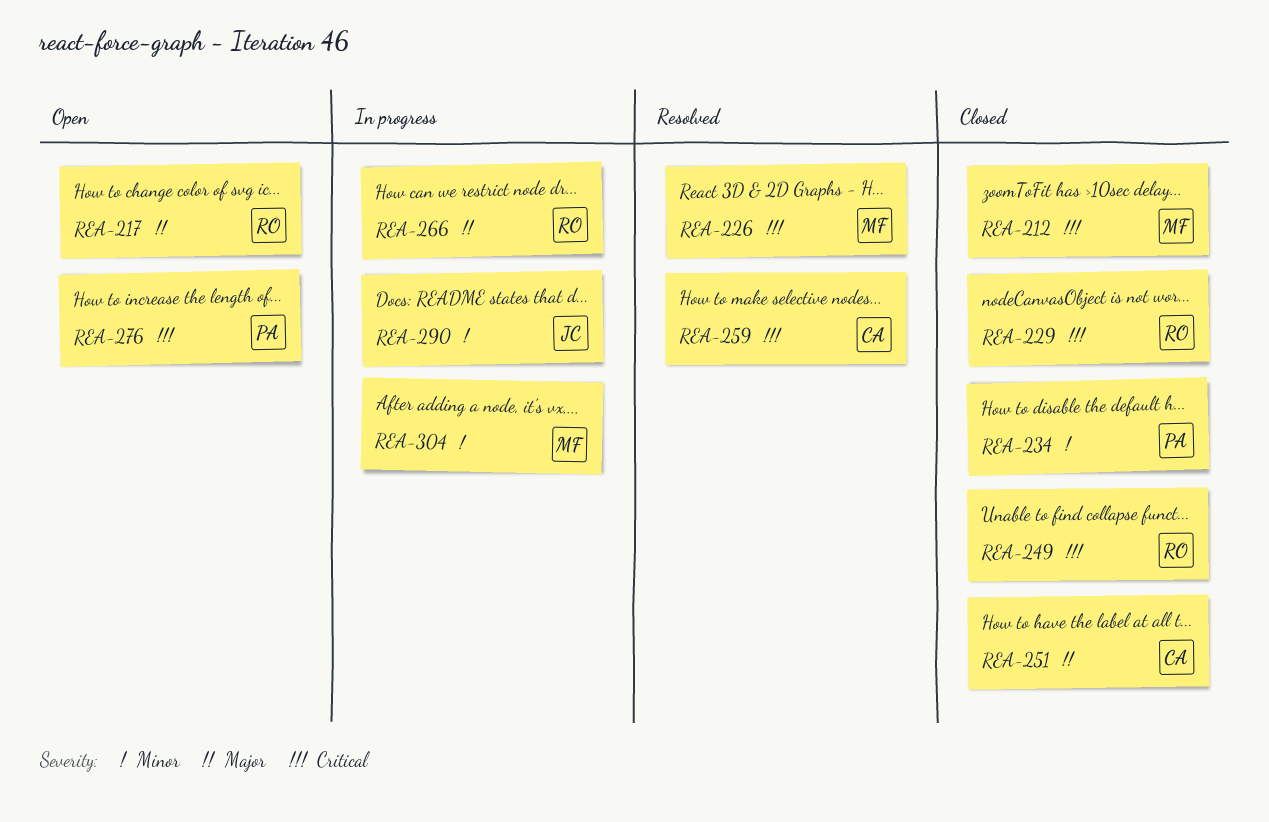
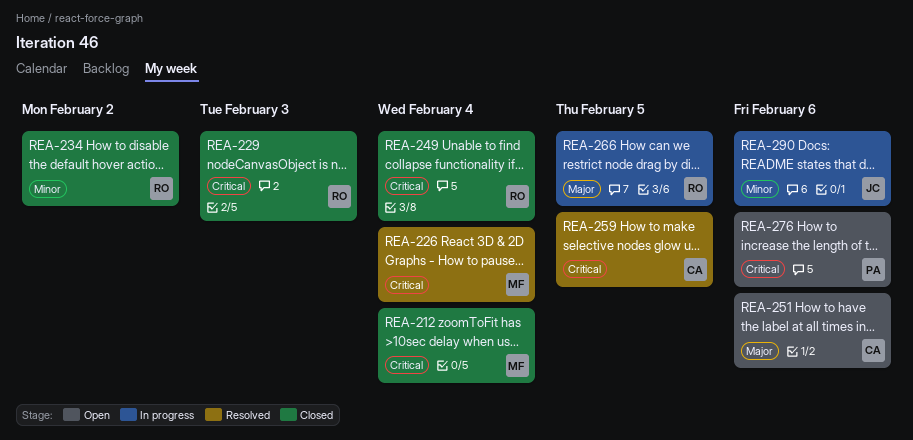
REA-217: present -> none
REA-234, owner: PA -> RO
REA-251, status: Closed -> Open
REA-304: present -> none

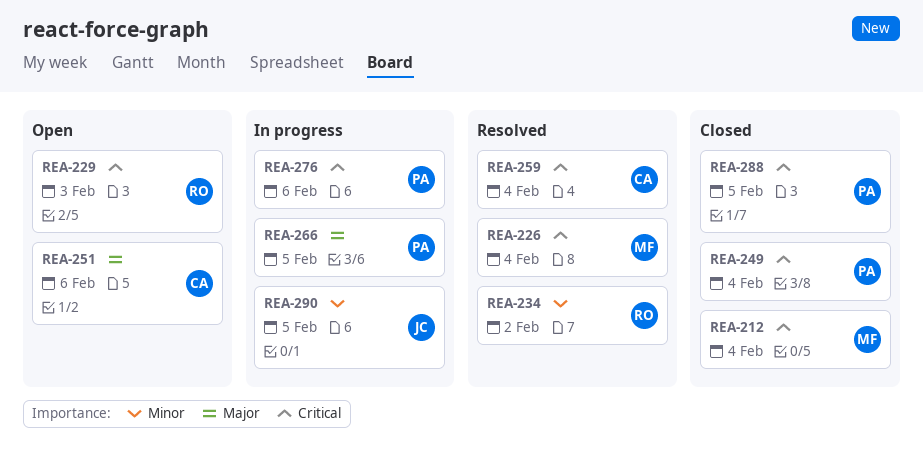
REA-229, status: Closed -> Open
REA-234, status: Closed -> Resolved
REA-249, owner: RO -> PA
REA-259, due: Feb 5 -> Feb 4
REA-266, owner: RO -> PA
REA-276, status: Open -> In progress
REA-288: none -> present
REA-290, due: Feb 6 -> Feb 5

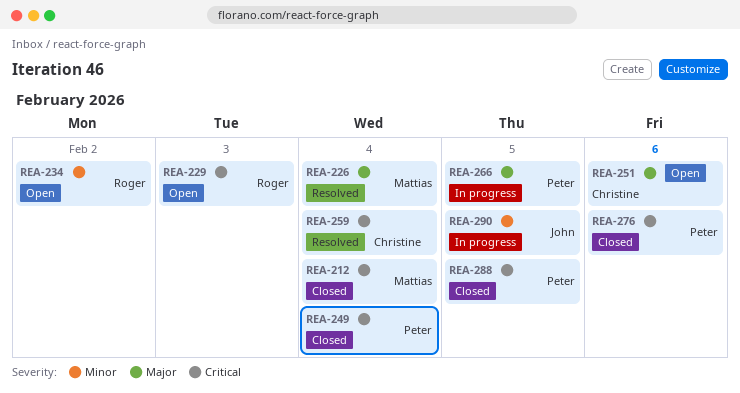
REA-226, priority: Critical -> Major
REA-234, status: Resolved -> Open
REA-276, status: In progress -> Closed

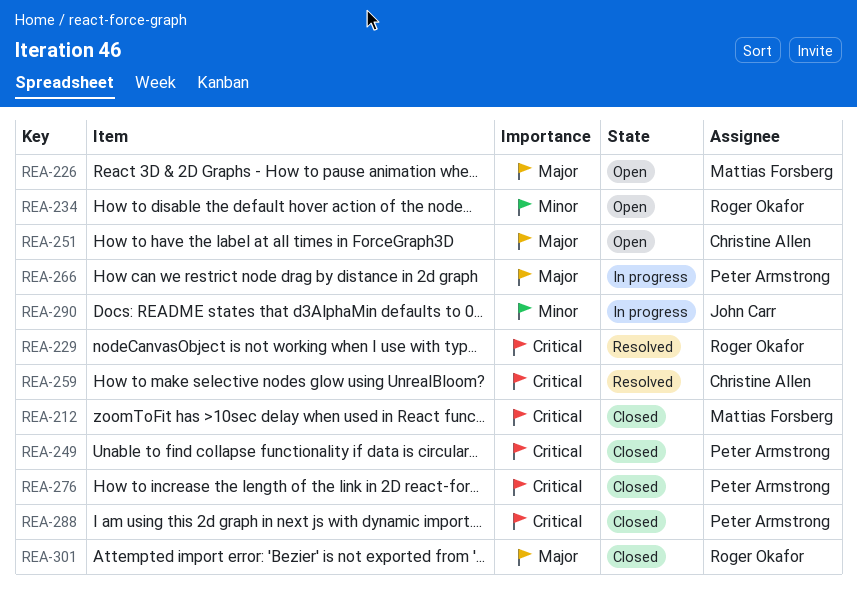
REA-226, status: Resolved -> Open
REA-229, status: Open -> Resolved
REA-301: none -> present

